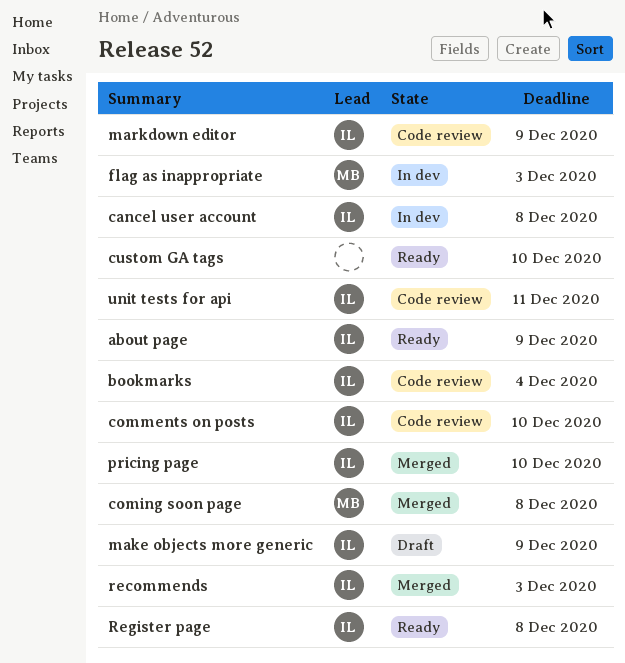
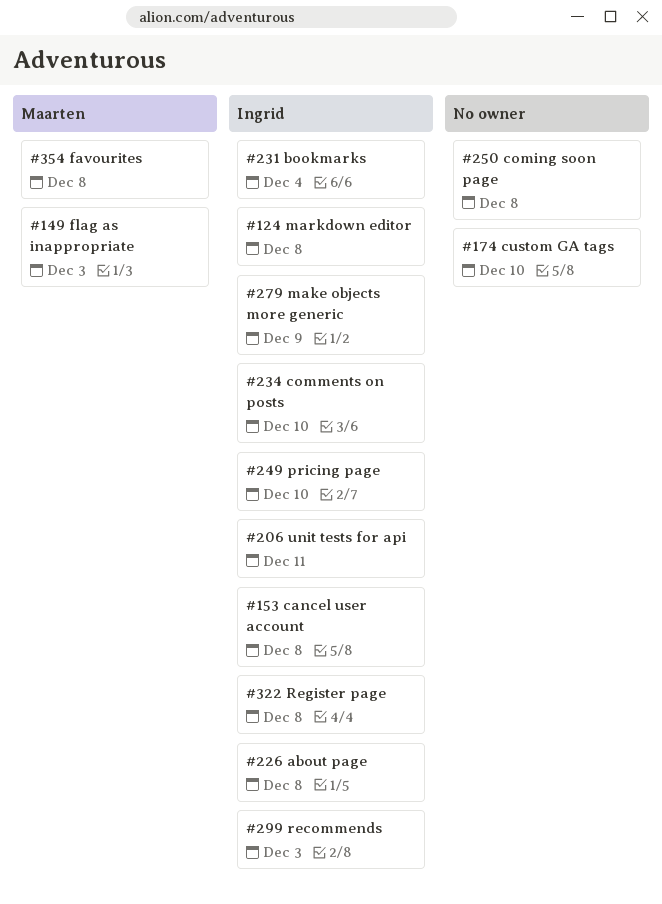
about page, due: Dec 9 -> Dec 8
coming soon page, owner: Maarten -> none
favourites: none -> present
markdown editor, due: Dec 9 -> Dec 8

